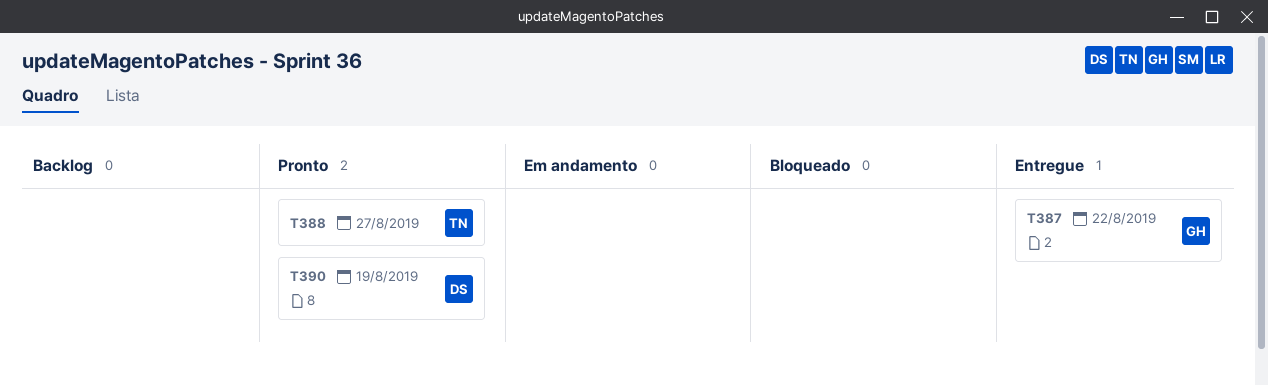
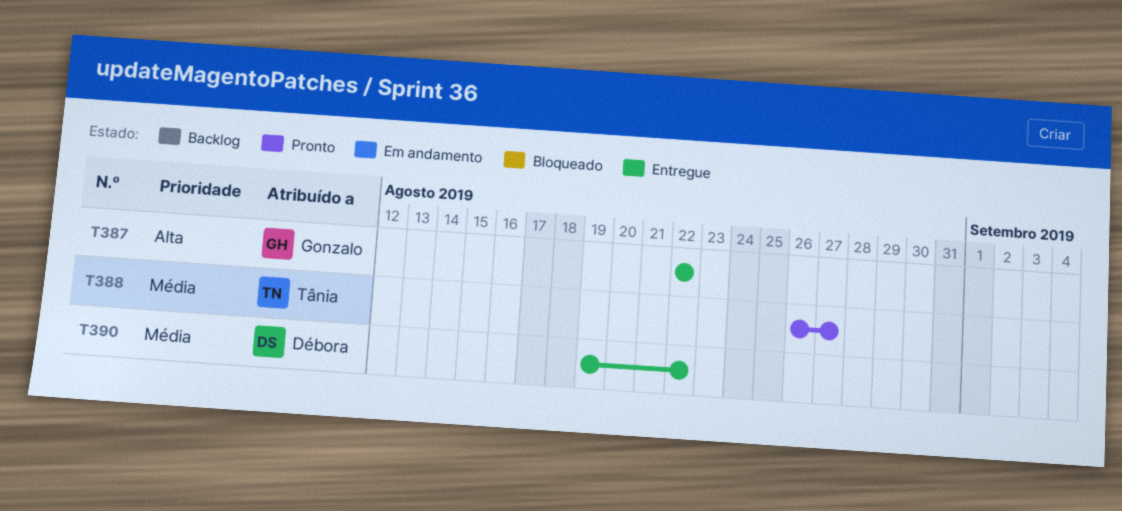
T390, status: Pronto -> Entregue
T390, due: Aug 19 -> Aug 22

